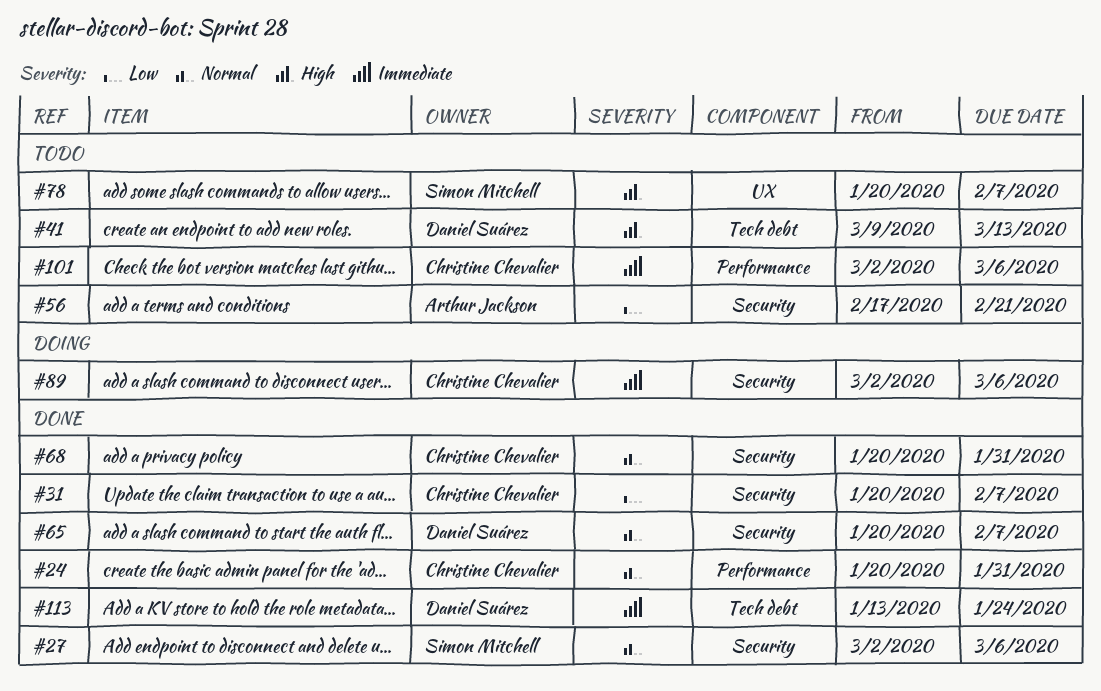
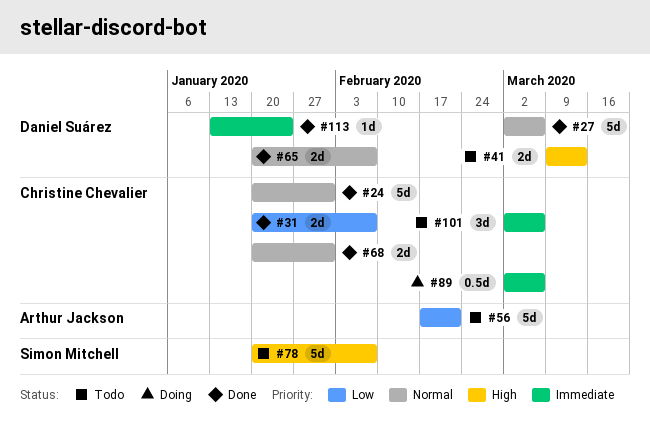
#27, owner: Simon Mitchell -> Daniel Suárez

